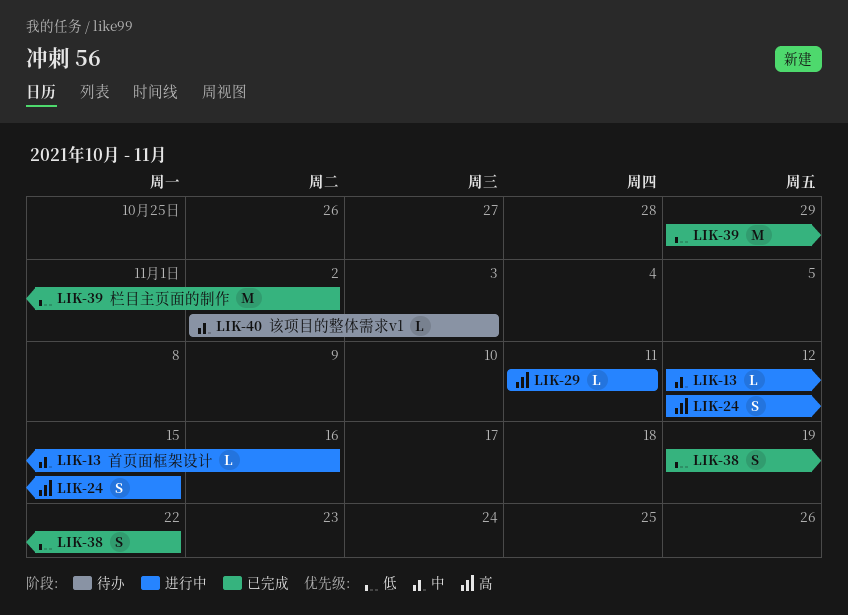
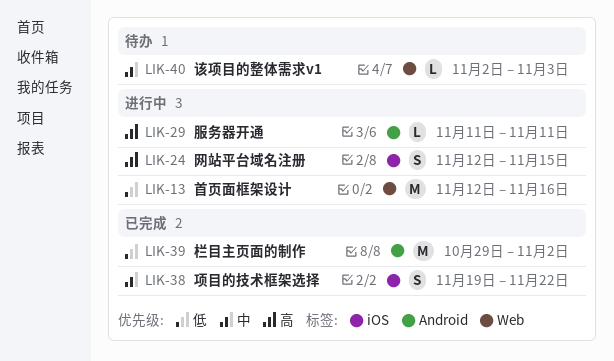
LIK-13, priority: 中 -> 低
LIK-13, estimate: L -> M
LIK-38, priority: 低 -> 中

